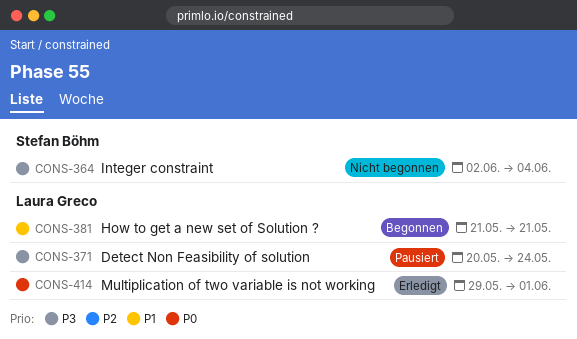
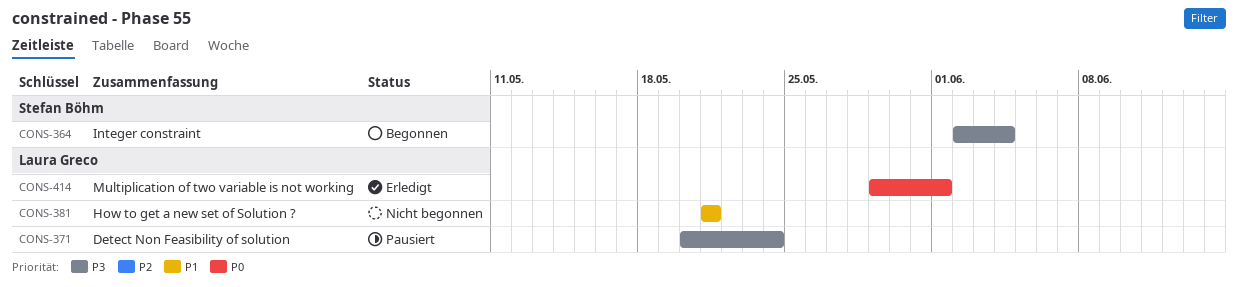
CONS-364, status: Nicht begonnen -> Begonnen
CONS-381, status: Begonnen -> Nicht begonnen

